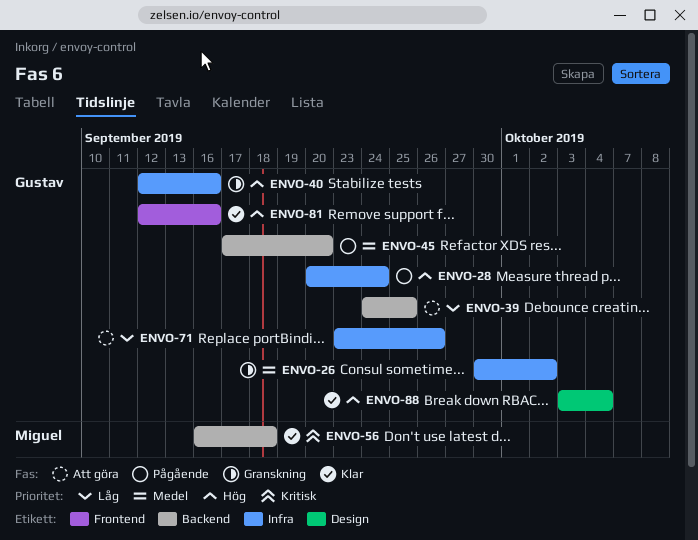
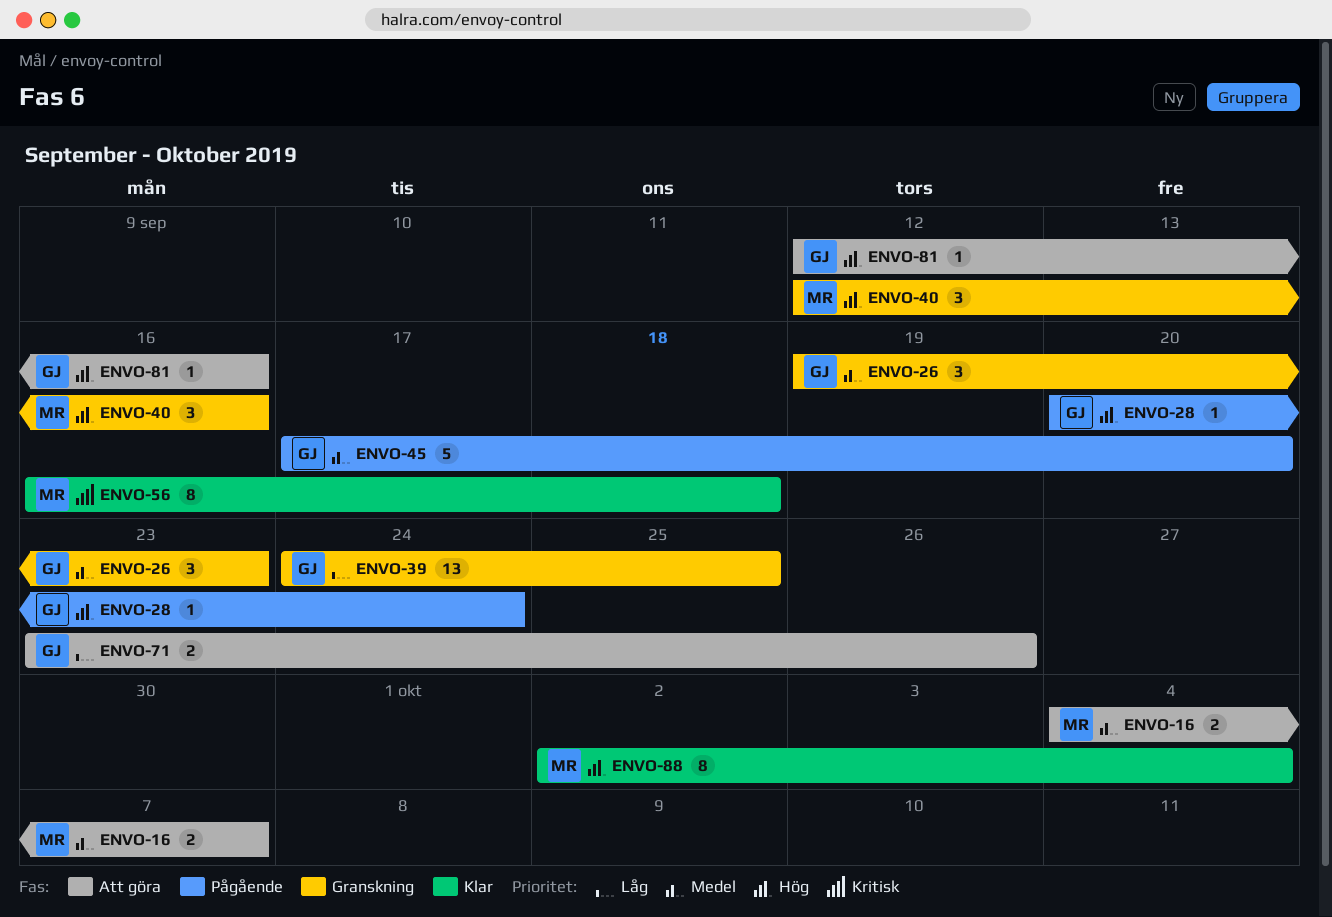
ENVO-16: none -> present
ENVO-26, start: Sep 30 -> Sep 19
ENVO-26, due: Oct 2 -> Sep 23
ENVO-39, status: Att göra -> Granskning
ENVO-40, owner: Gustav -> Miguel
ENVO-81, status: Klar -> Att göra
ENVO-88, owner: Gustav -> Miguel
ENVO-88, start: Oct 3 -> Oct 2

